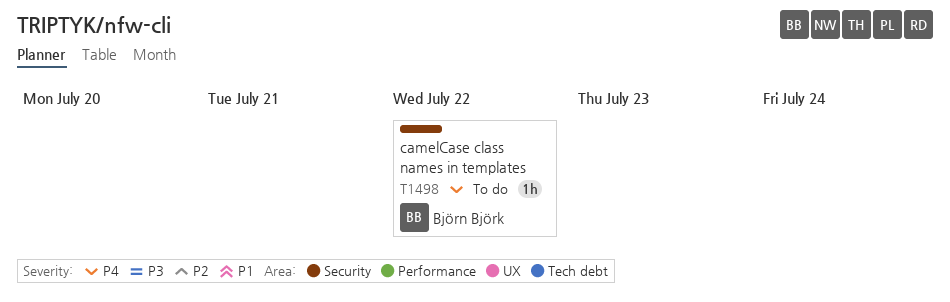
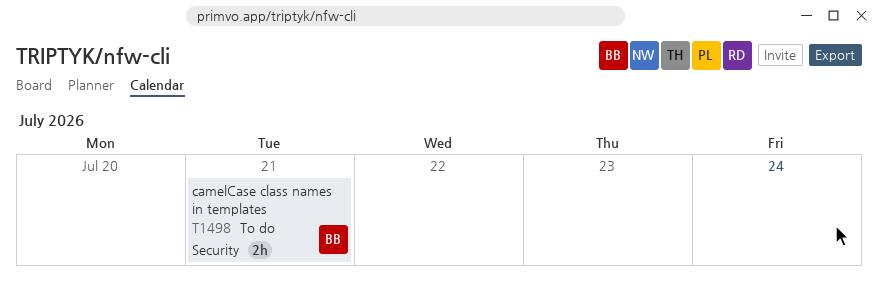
T1498, estimate: 1h -> 2h
T1498, due: Jul 22 -> Jul 21

